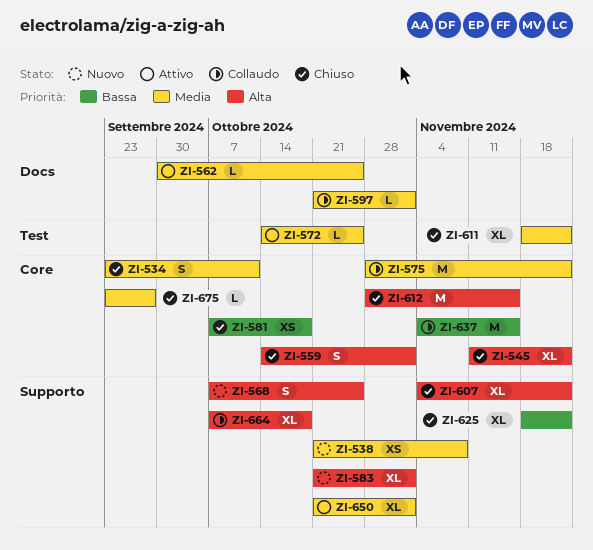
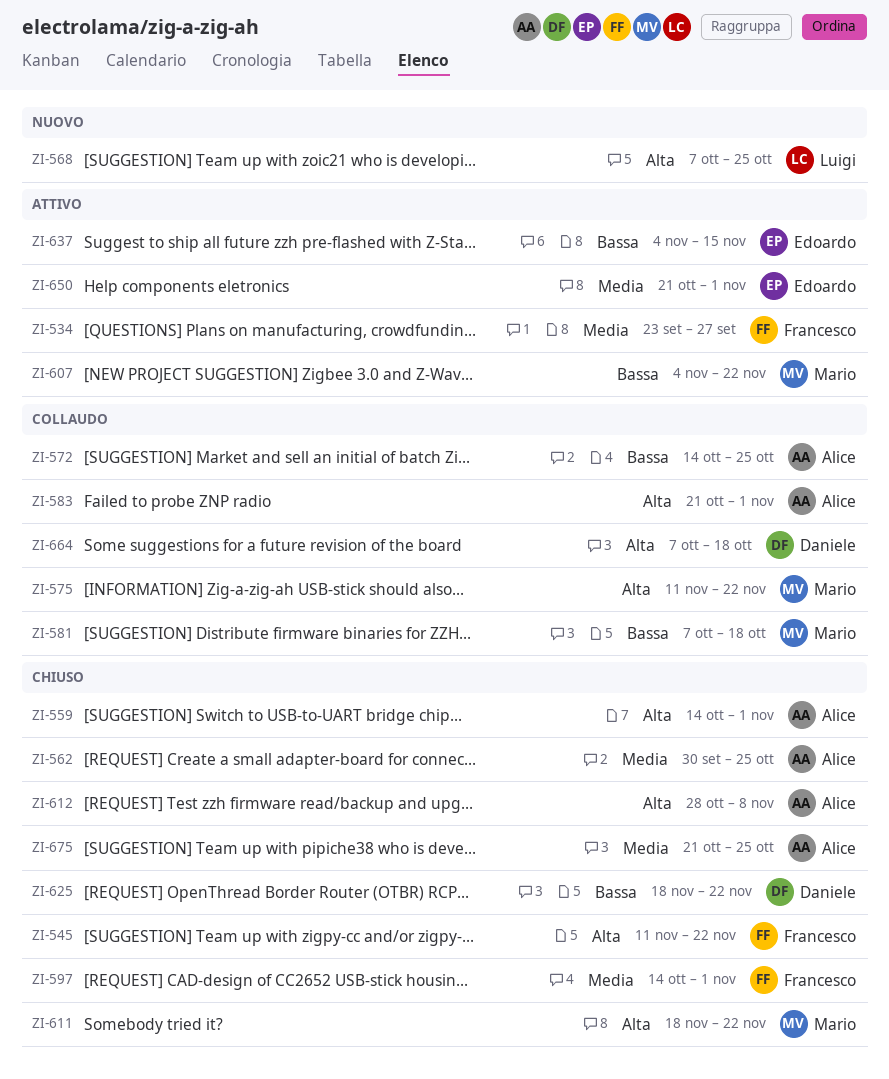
ZI-534, status: Chiuso -> Attivo
ZI-534, due: Oct 11 -> Sep 27
ZI-538: present -> none
ZI-562, status: Attivo -> Chiuso
ZI-572, status: Attivo -> Collaudo
ZI-572, priority: Media -> Bassa
ZI-575, priority: Media -> Alta
ZI-575, start: Oct 28 -> Nov 11
ZI-581, status: Chiuso -> Collaudo
ZI-583, status: Nuovo -> Collaudo
ZI-597, status: Collaudo -> Chiuso
ZI-597, start: Oct 21 -> Oct 14
ZI-607, status: Chiuso -> Attivo
ZI-607, priority: Alta -> Bassa
ZI-611, priority: Media -> Alta
ZI-612, due: Nov 15 -> Nov 8
ZI-637, status: Collaudo -> Attivo
ZI-675, start: Sep 23 -> Oct 21
ZI-675, due: Sep 27 -> Oct 25

